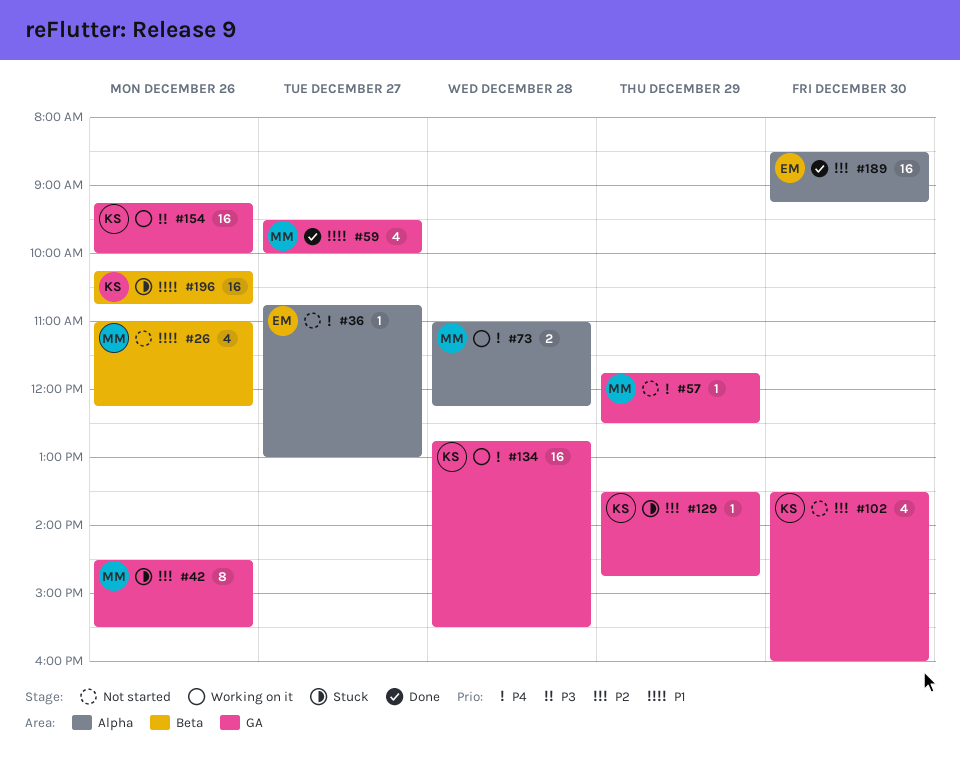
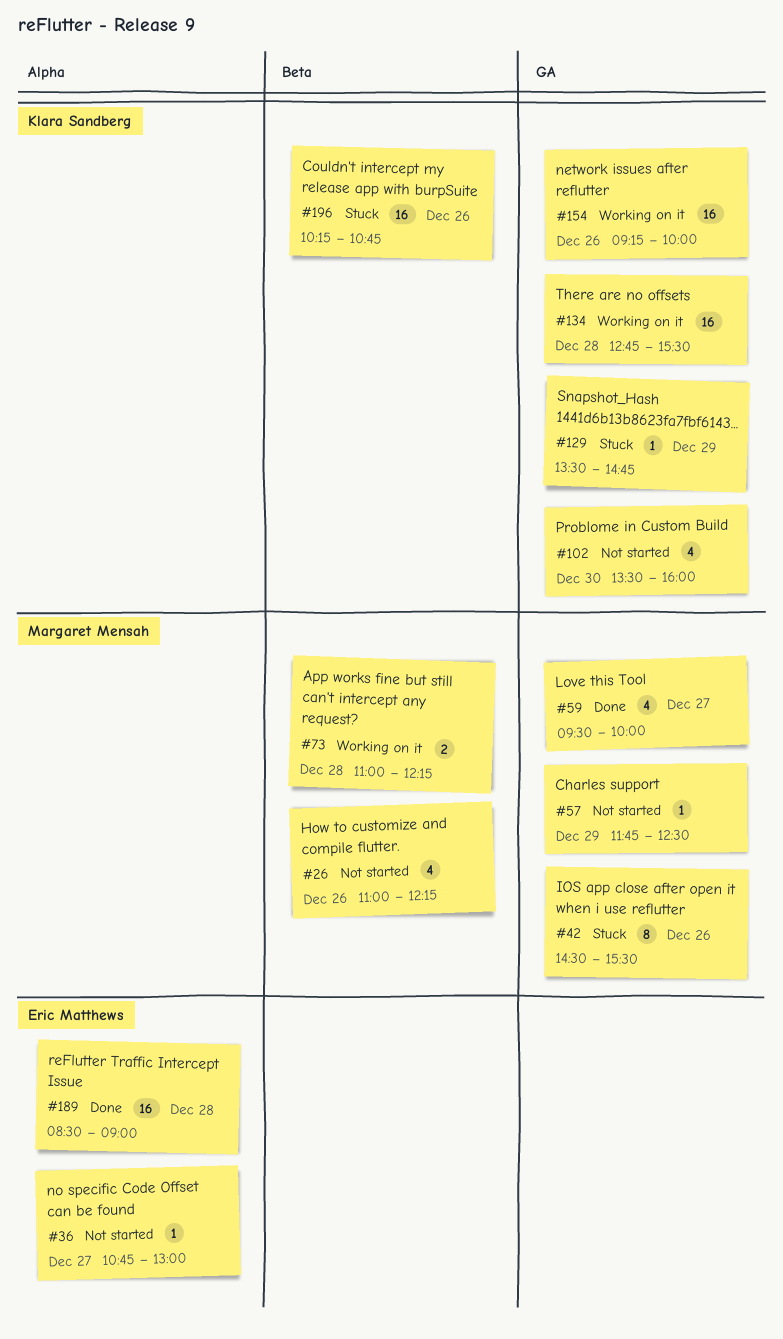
#73, label: Alpha -> Beta
#189, day: Dec 30 -> Dec 28
#189, ends: 09:15 -> 09:00

